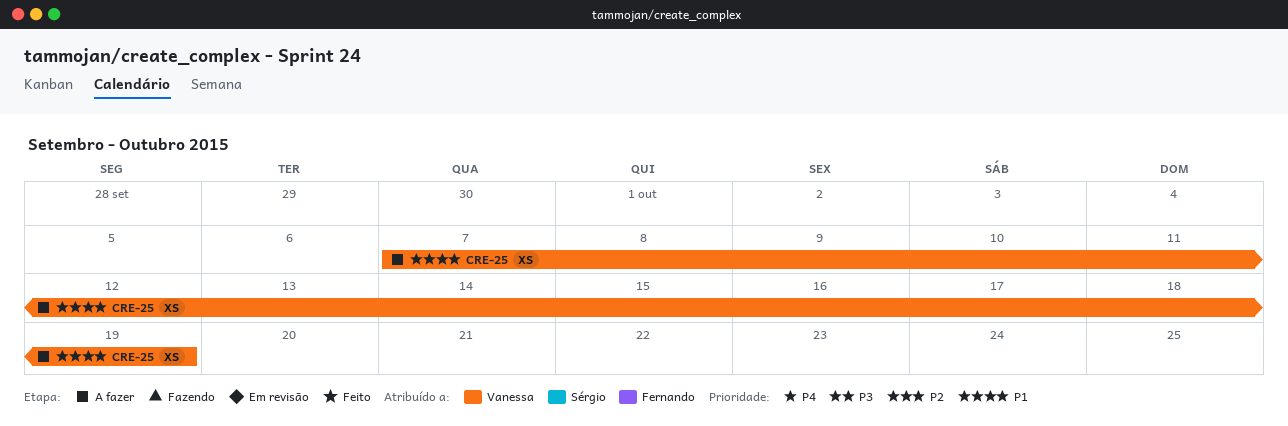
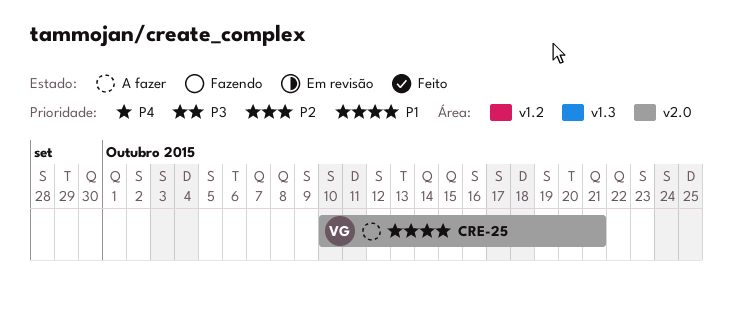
CRE-25, start: Oct 7 -> Oct 10
CRE-25, due: Oct 19 -> Oct 21

